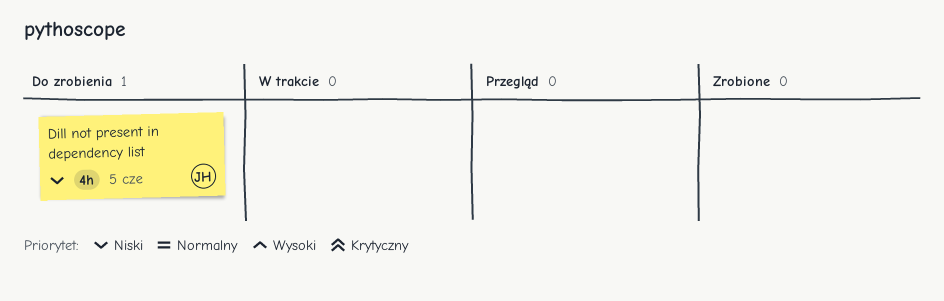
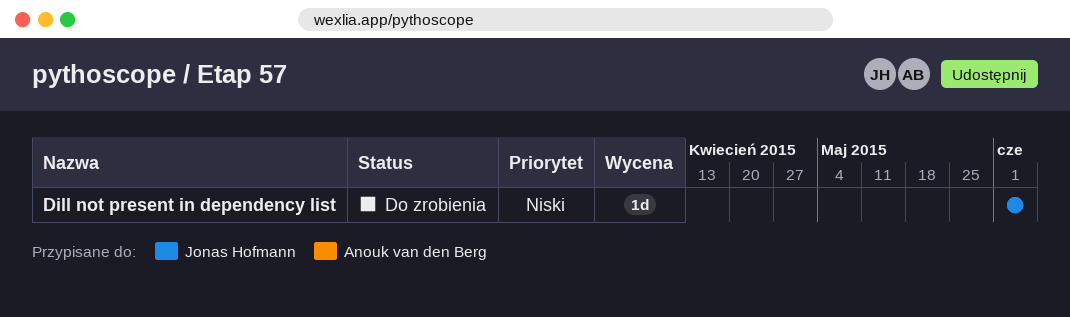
Dill not present in dependency list, estimate: 4h -> 1d

